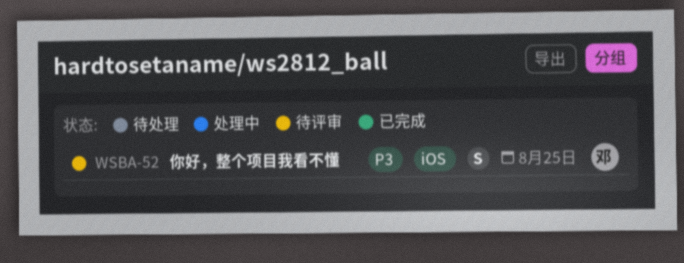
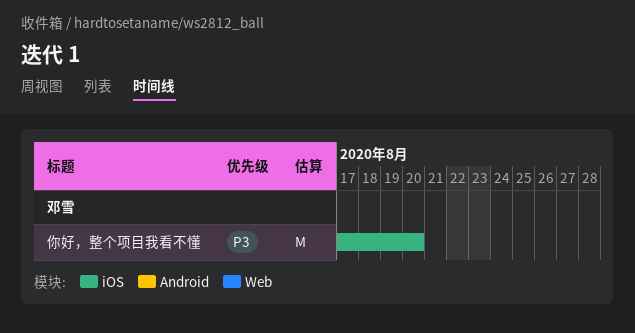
你好，整个项目我看不懂, estimate: S -> M
你好，整个项目我看不懂, due: Aug 25 -> Aug 20

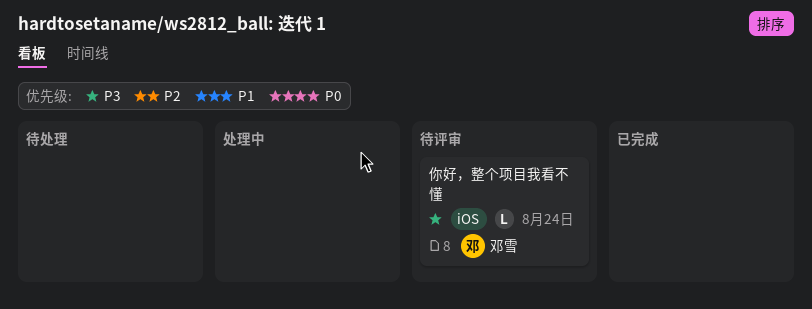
你好，整个项目我看不懂, estimate: M -> L
你好，整个项目我看不懂, due: Aug 20 -> Aug 24

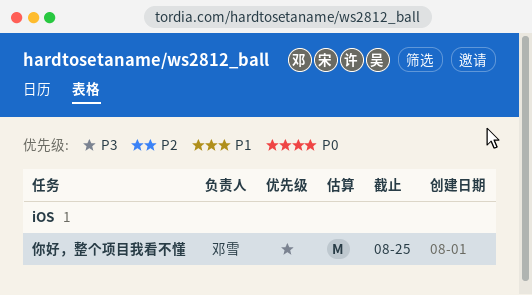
你好，整个项目我看不懂, estimate: L -> M
你好，整个项目我看不懂, due: Aug 24 -> Aug 25

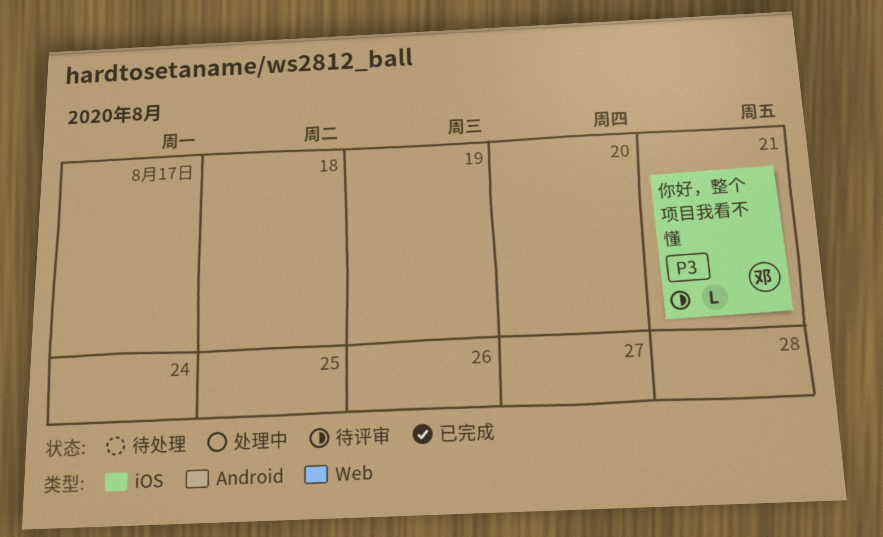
你好，整个项目我看不懂, estimate: M -> L
你好，整个项目我看不懂, due: Aug 25 -> Aug 21

